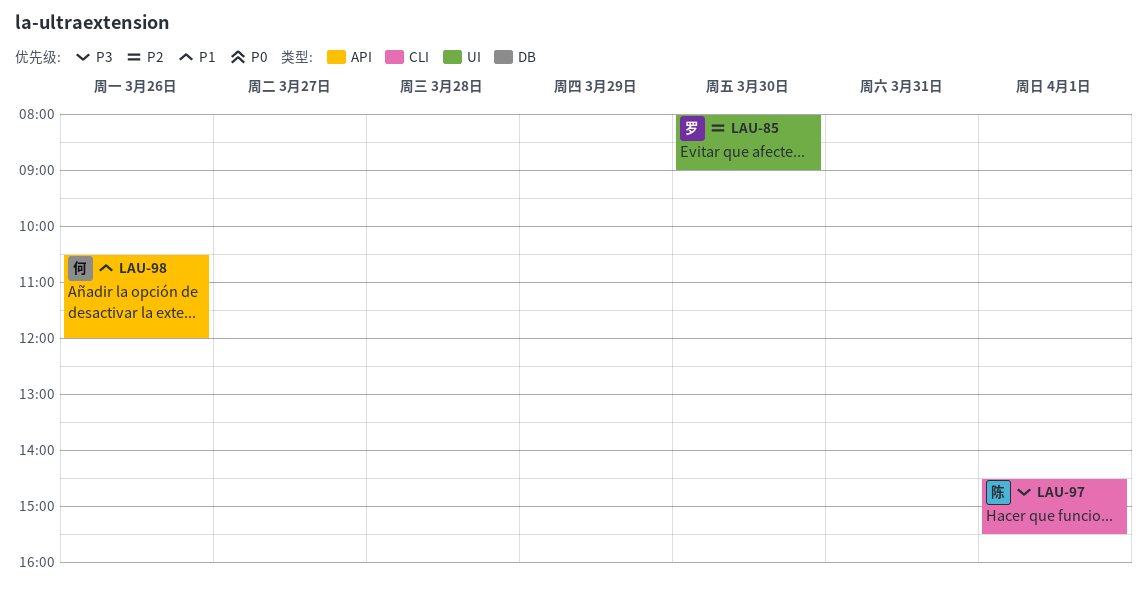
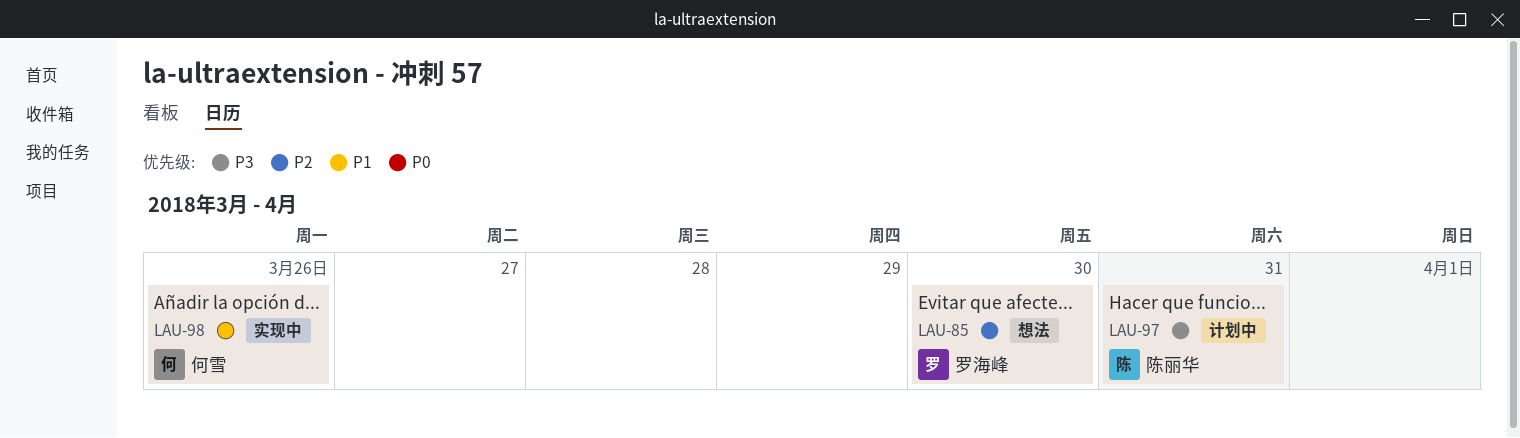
LAU-97, day: Apr 1 -> Mar 31

